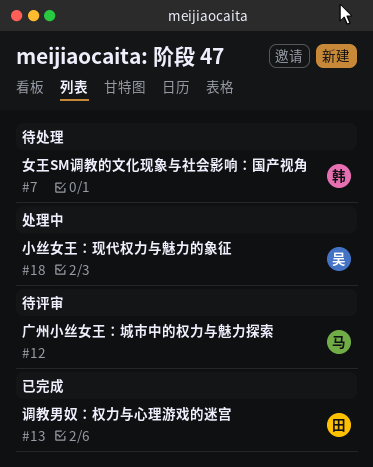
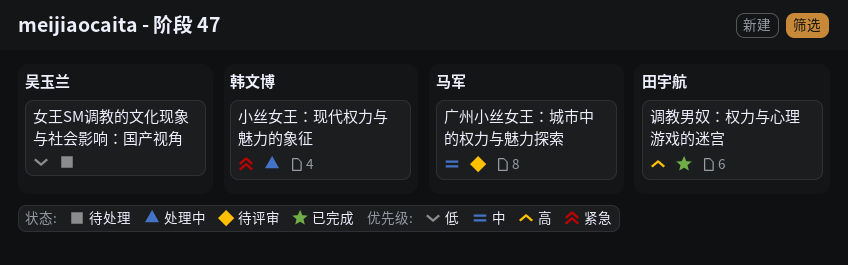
女王SM调教的文化现象与社会影响：国产视角, owner: 韩文博 -> 吴玉兰
小丝女王：现代权力与魅力的象征, owner: 吴玉兰 -> 韩文博

